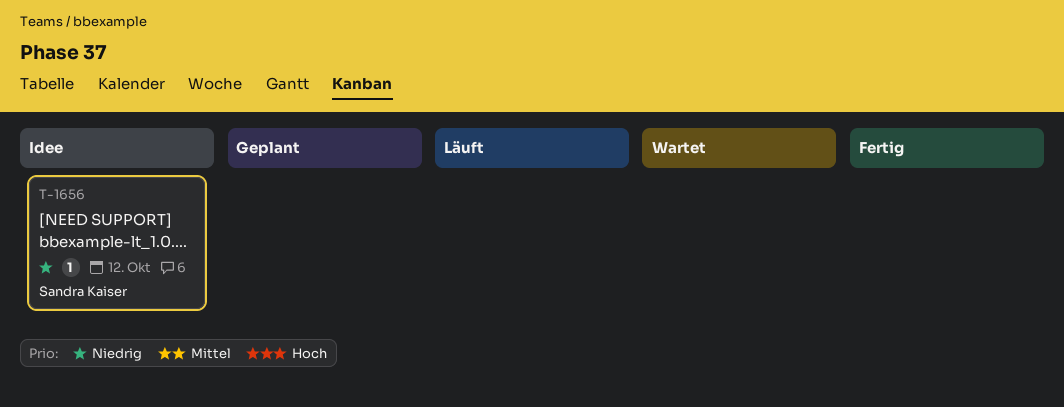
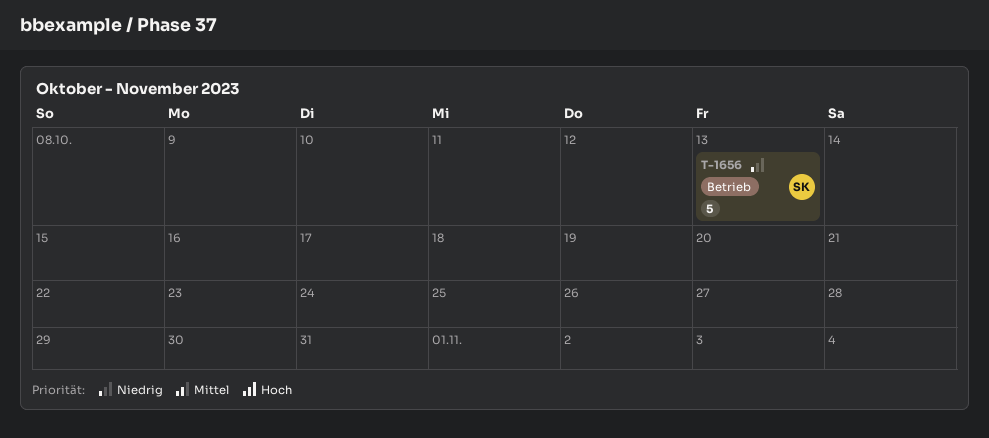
T-1656, estimate: 1 -> 5
T-1656, due: Oct 12 -> Oct 13

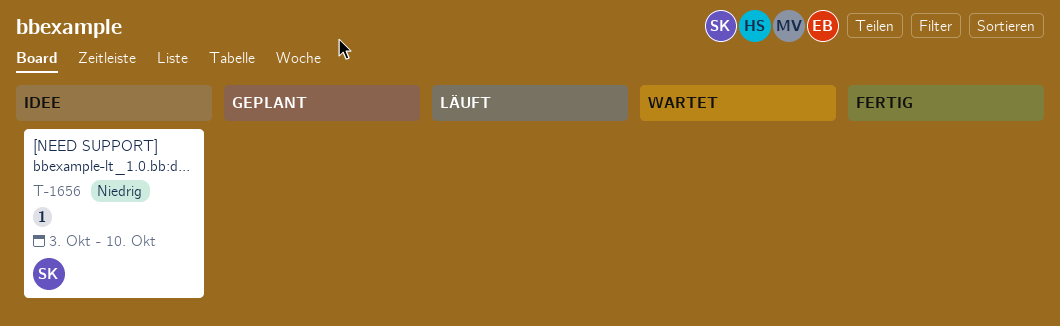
T-1656, estimate: 5 -> 1
T-1656, due: Oct 13 -> Oct 10

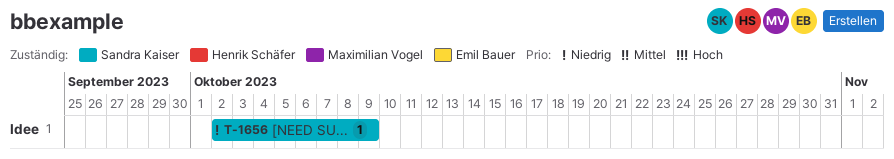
T-1656, start: Oct 3 -> Oct 2
T-1656, due: Oct 10 -> Oct 9

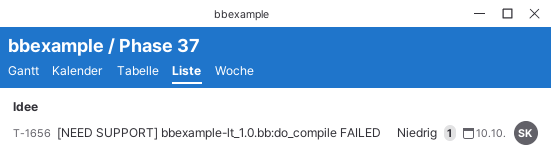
T-1656, due: Oct 9 -> Oct 10

